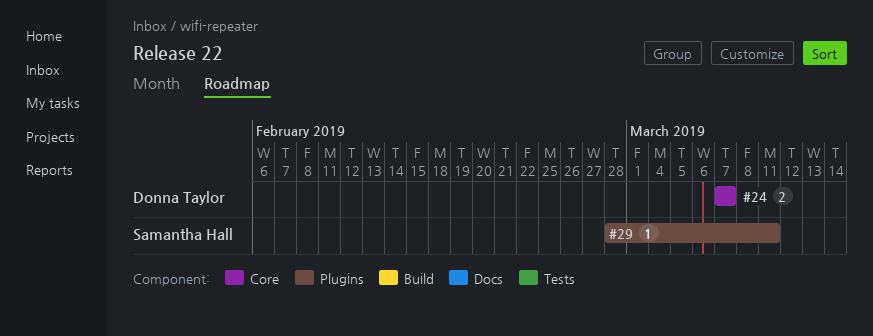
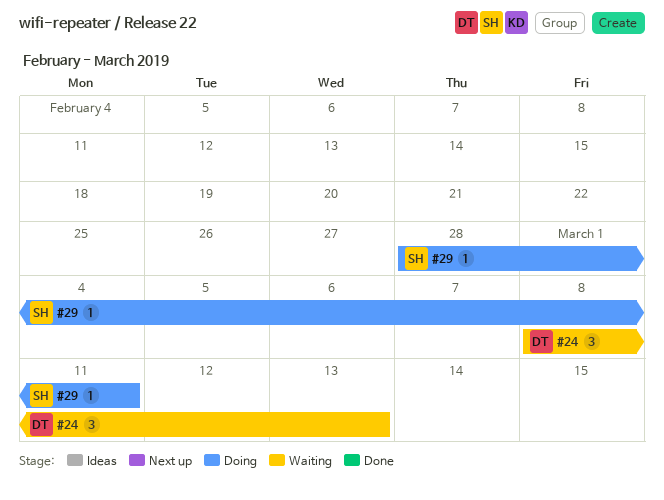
#24, estimate: 2 -> 3
#24, start: Mar 7 -> Mar 8
#24, due: Mar 7 -> Mar 13

